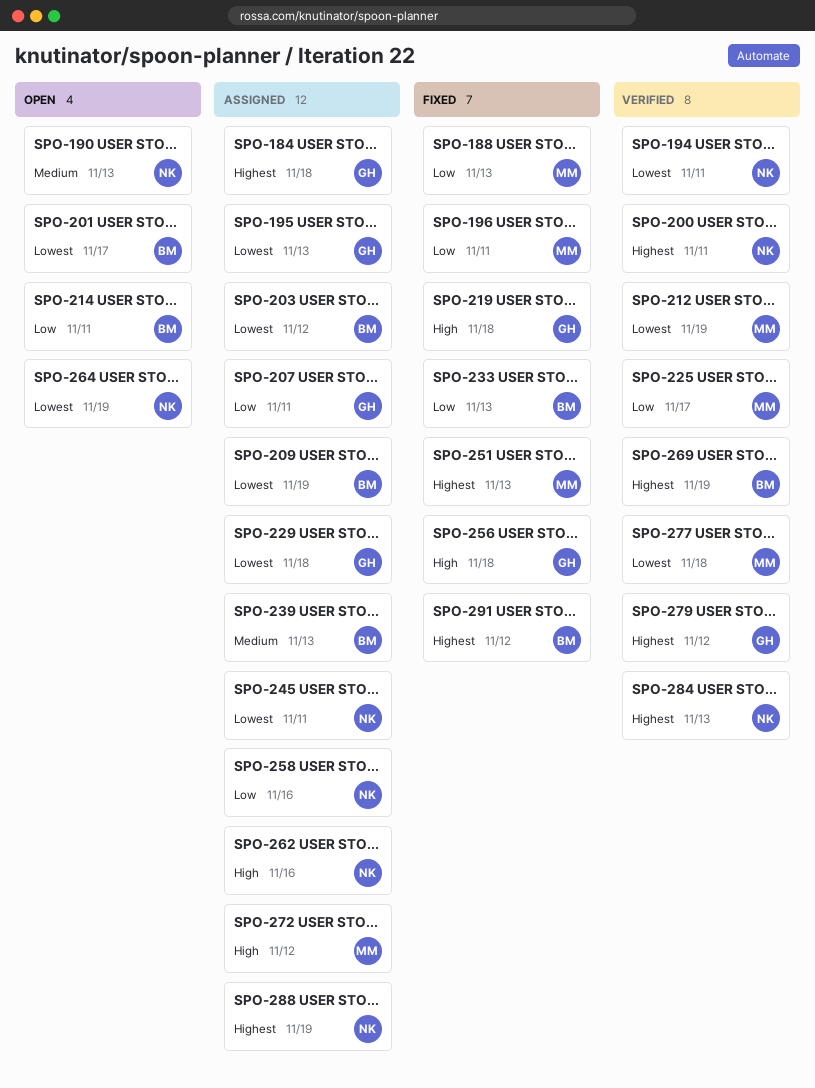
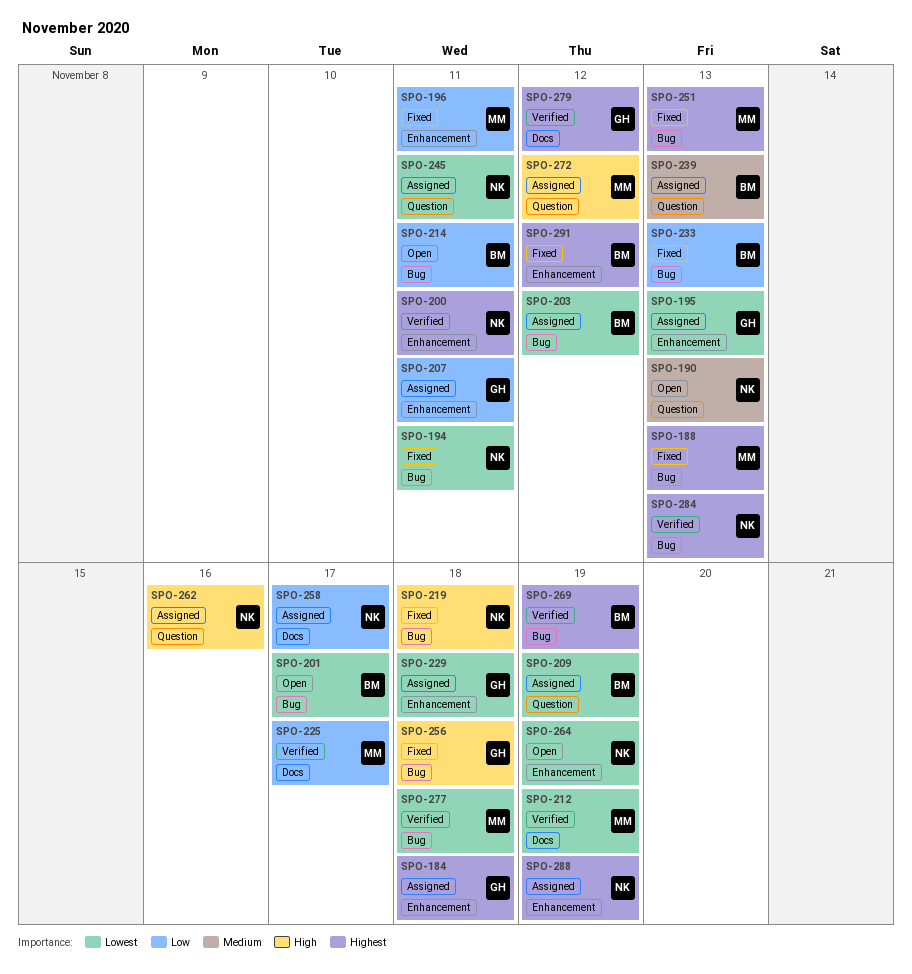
SPO-188, priority: Low -> Highest
SPO-194, status: Verified -> Fixed
SPO-219, owner: GH -> NK
SPO-258, due: Nov 16 -> Nov 17

